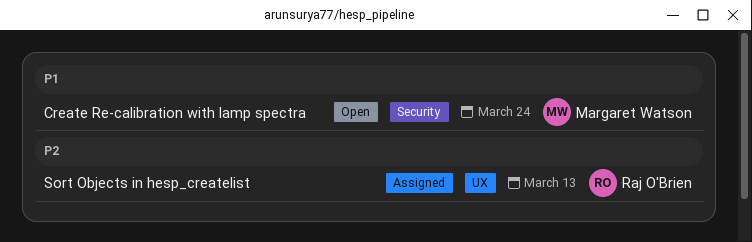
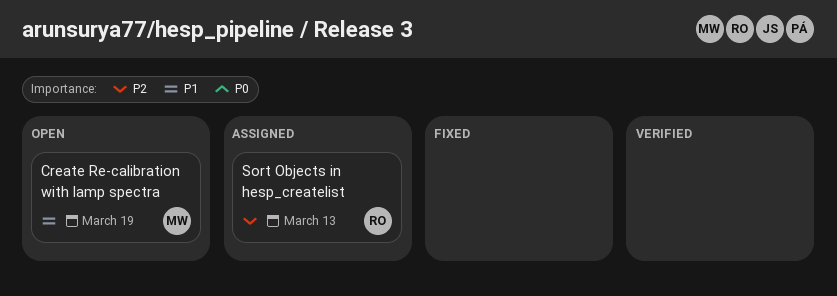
Create Re-calibration with lamp spectra, due: Mar 24 -> Mar 19

